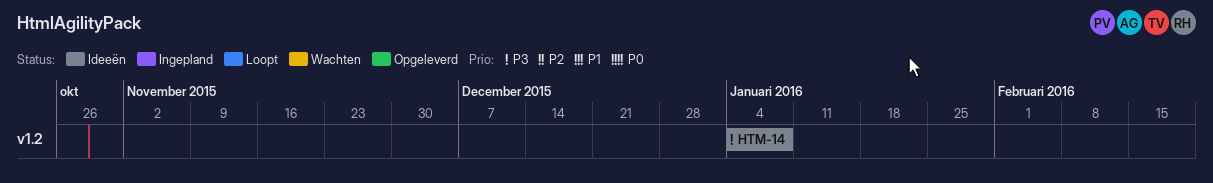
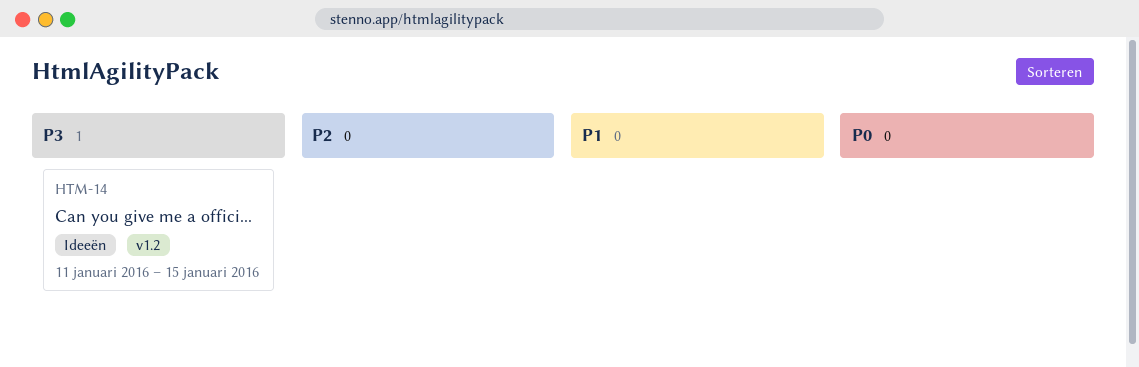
HTM-14, start: Jan 4 -> Jan 11
HTM-14, due: Jan 8 -> Jan 15

